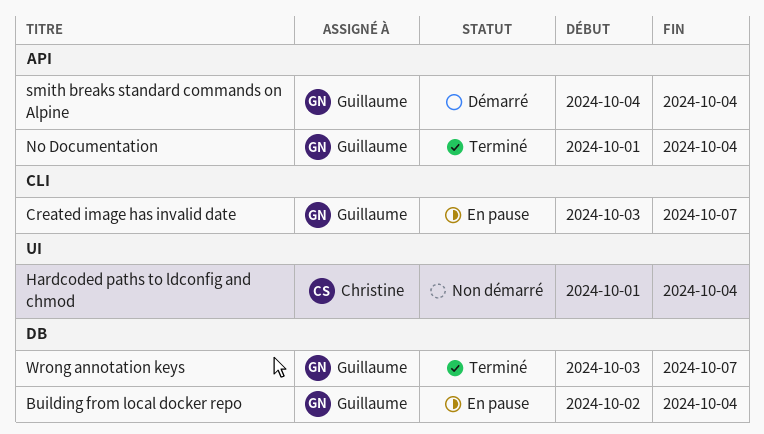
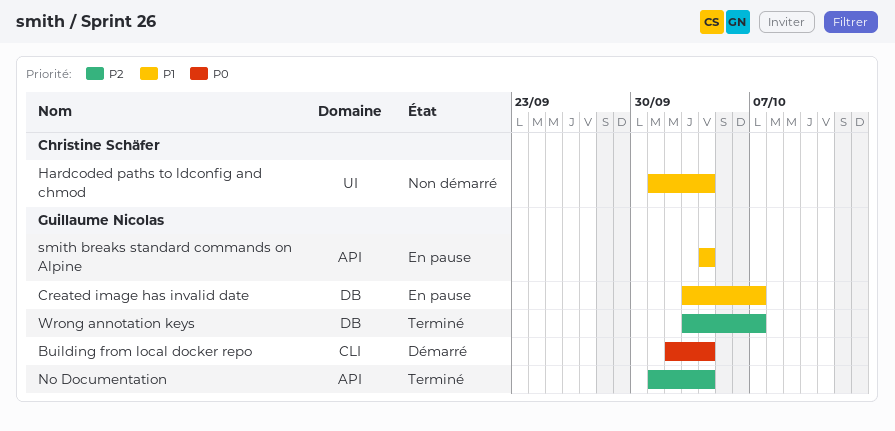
Building from local docker repo, status: En pause -> Démarré
Building from local docker repo, label: DB -> CLI
Created image has invalid date, label: CLI -> DB
smith breaks standard commands on Alpine, status: Démarré -> En pause

